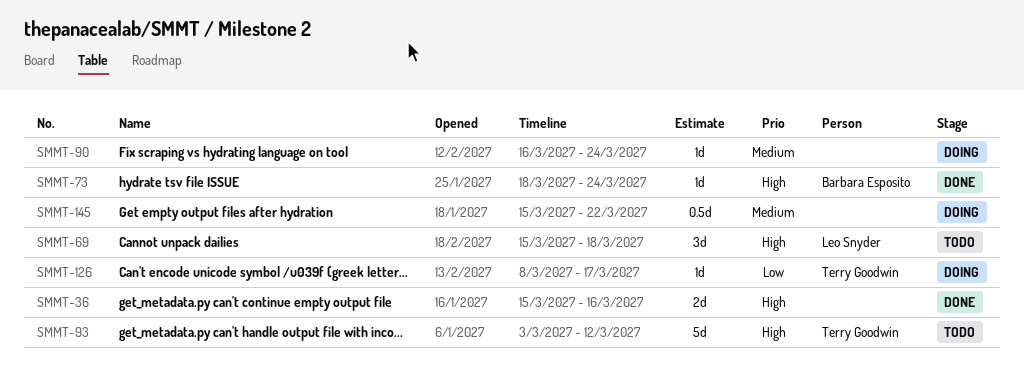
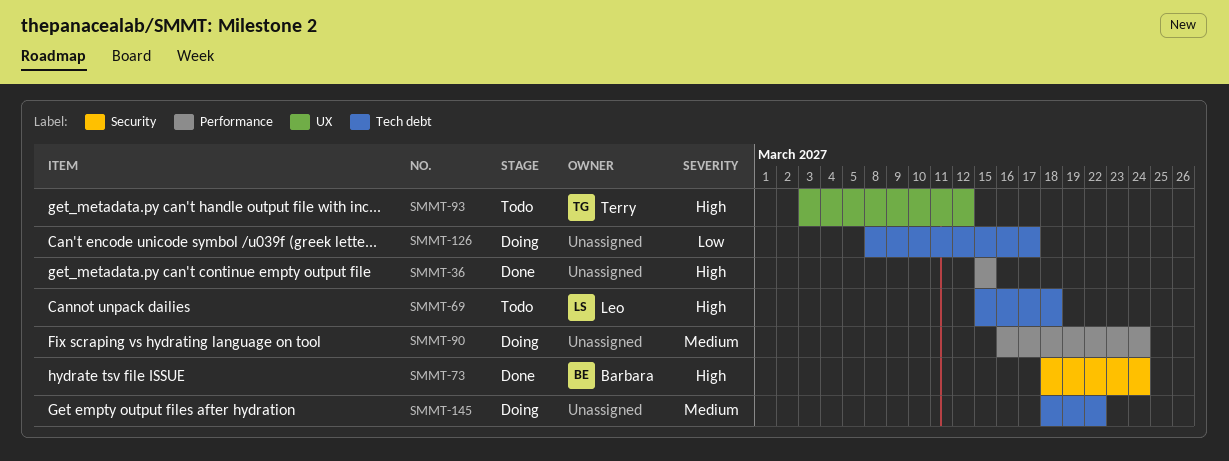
SMMT-36, due: Mar 16 -> Mar 15
SMMT-126, owner: Terry Goodwin -> none
SMMT-145, start: Mar 15 -> Mar 18

